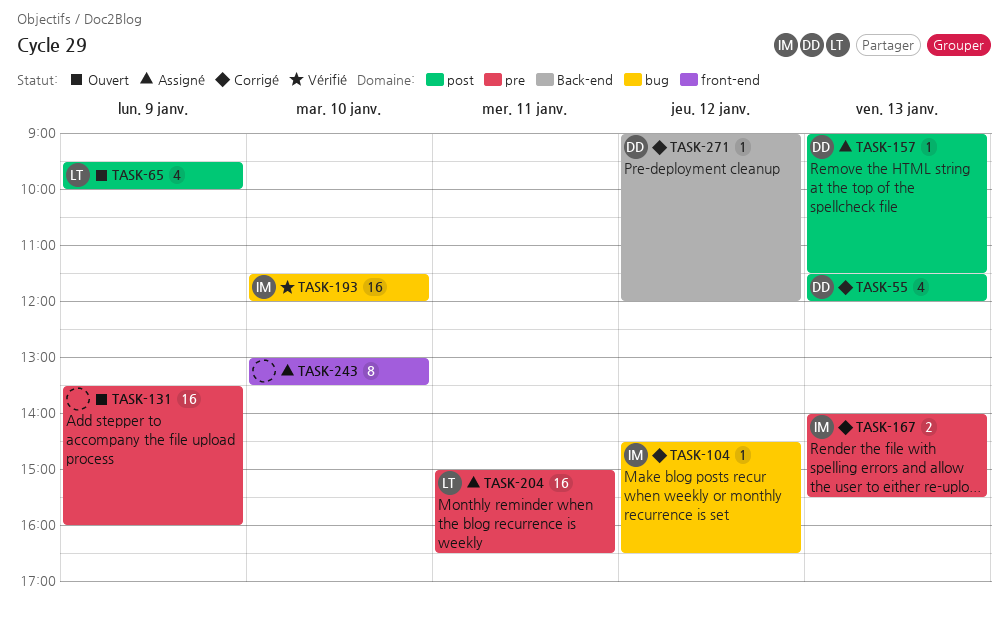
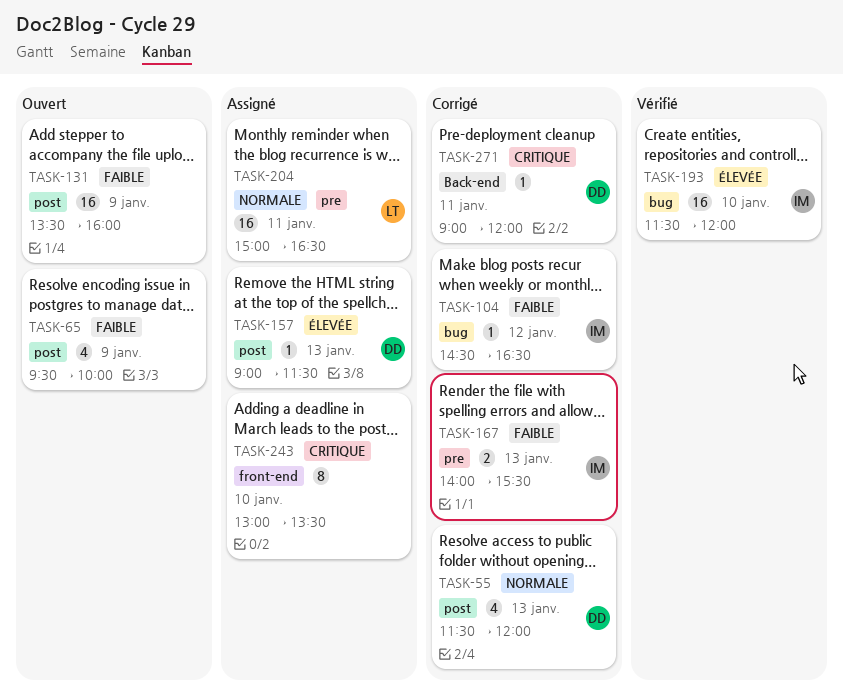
TASK-65, owner: LT -> none
TASK-131, label: pre -> post
TASK-271, day: Jan 12 -> Jan 11

